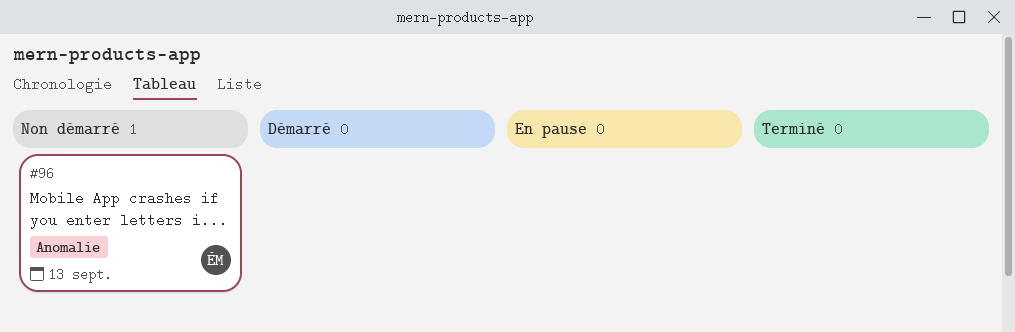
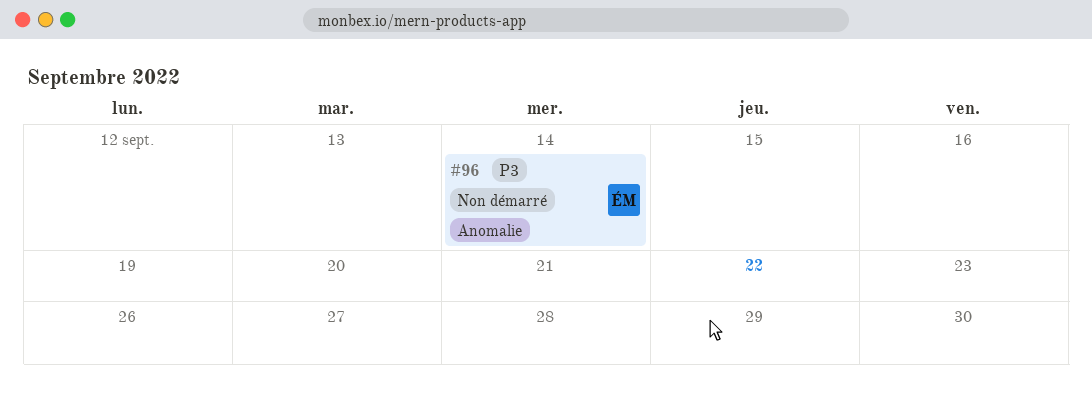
#96, due: Sep 13 -> Sep 14

